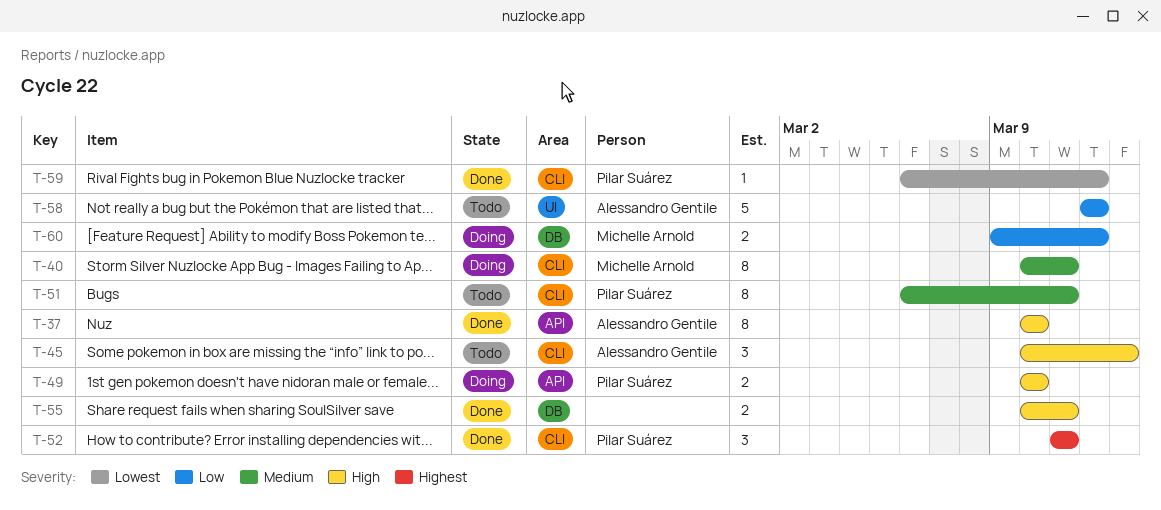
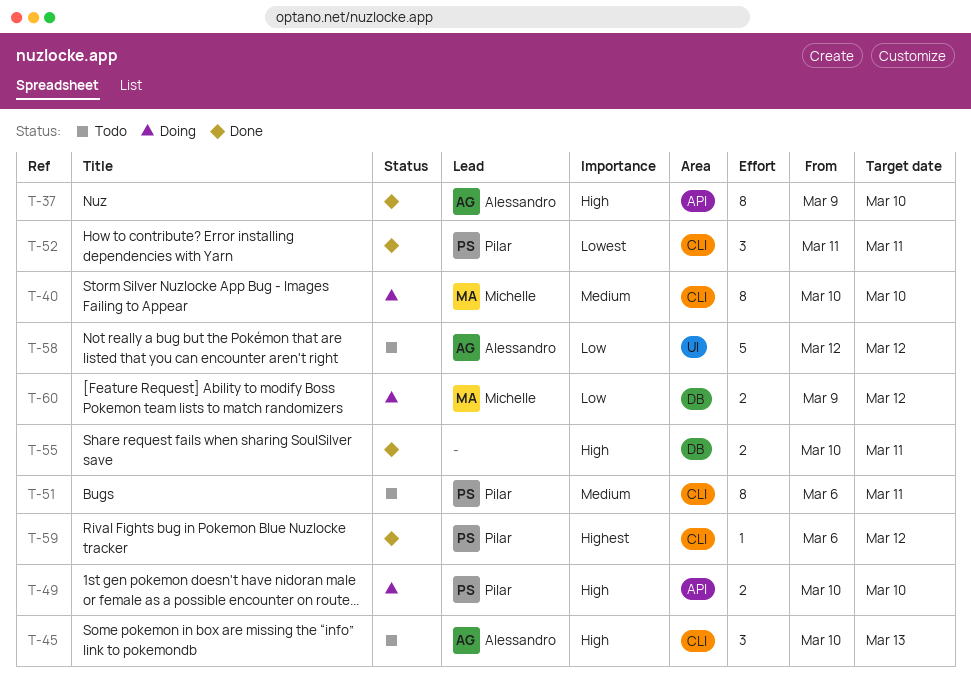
T-37, start: Mar 10 -> Mar 9
T-40, due: Mar 11 -> Mar 10
T-52, priority: Highest -> Lowest
T-59, priority: Lowest -> Highest

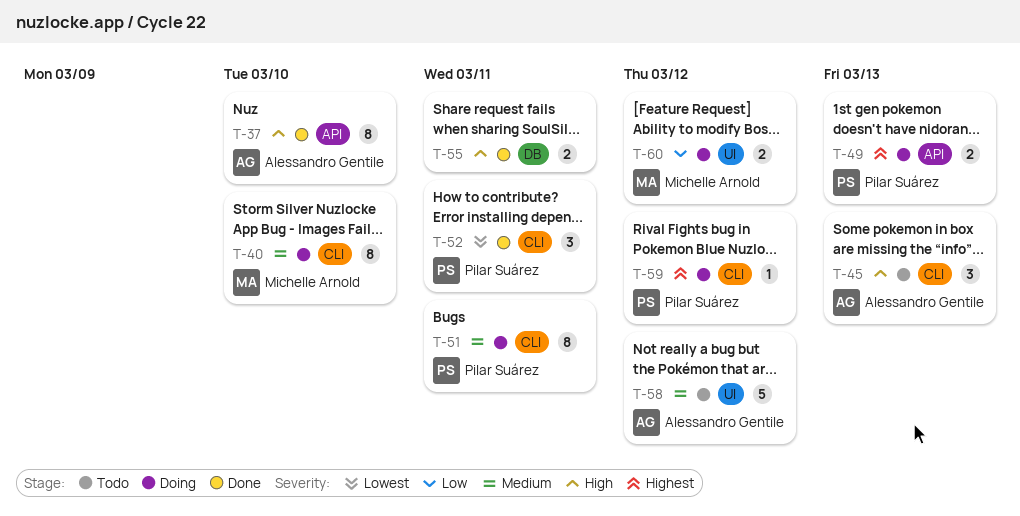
T-49, priority: High -> Highest
T-49, due: Mar 10 -> Mar 13
T-51, status: Todo -> Doing
T-58, priority: Low -> Medium
T-59, status: Done -> Doing
T-60, label: DB -> UI

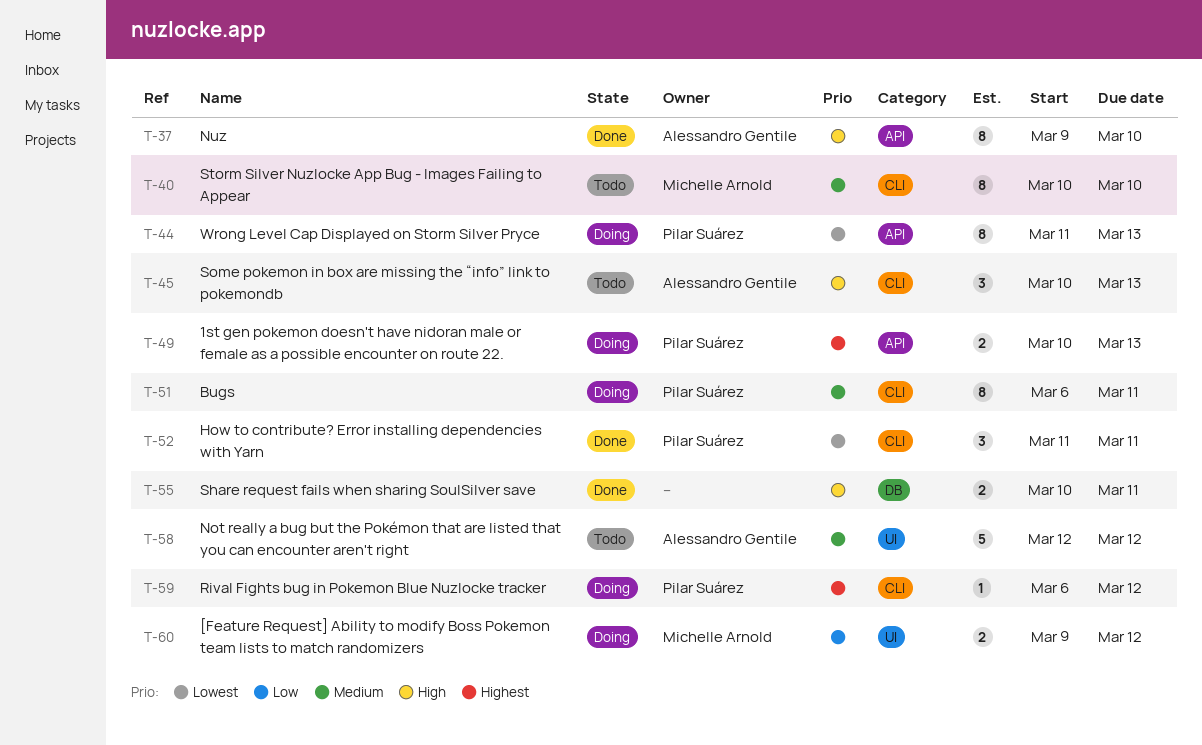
T-40, status: Doing -> Todo
T-44: none -> present

